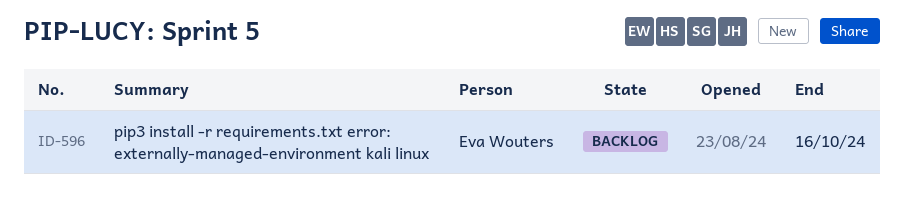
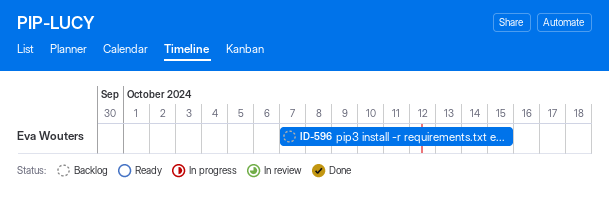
ID-596, due: Oct 16 -> Oct 15

